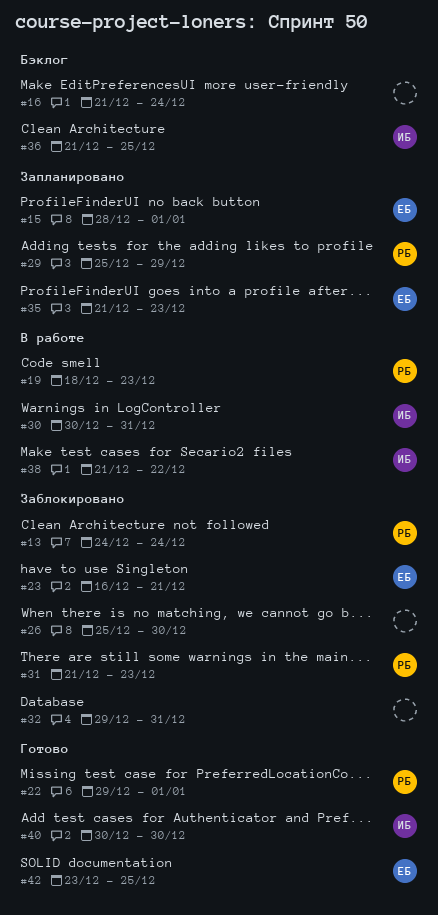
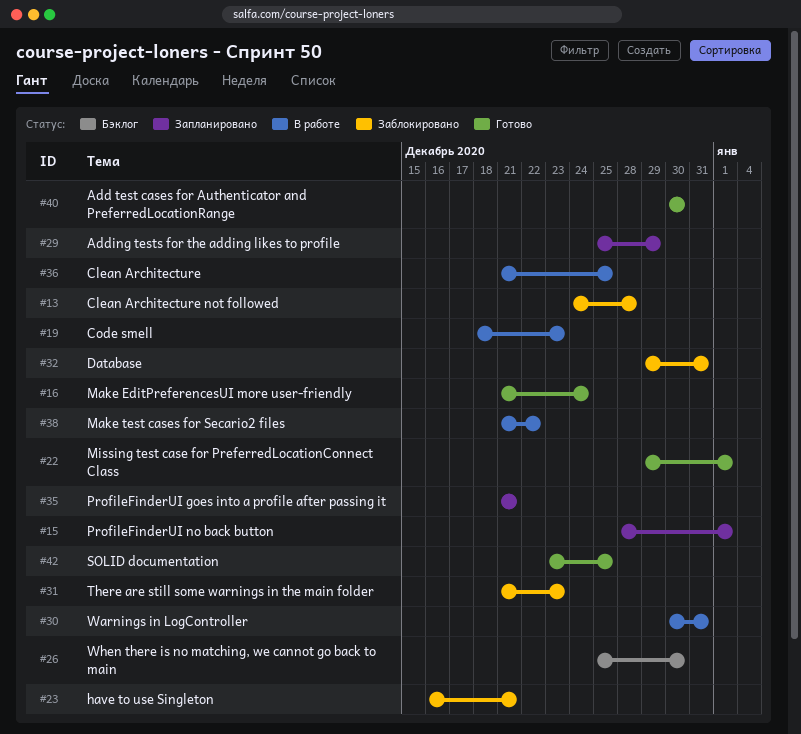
#13, due: Dec 24 -> Dec 28
#16, status: Бэклог -> Готово
#26, status: Заблокировано -> Бэклог
#35, due: Dec 23 -> Dec 21
#36, status: Бэклог -> В работе

